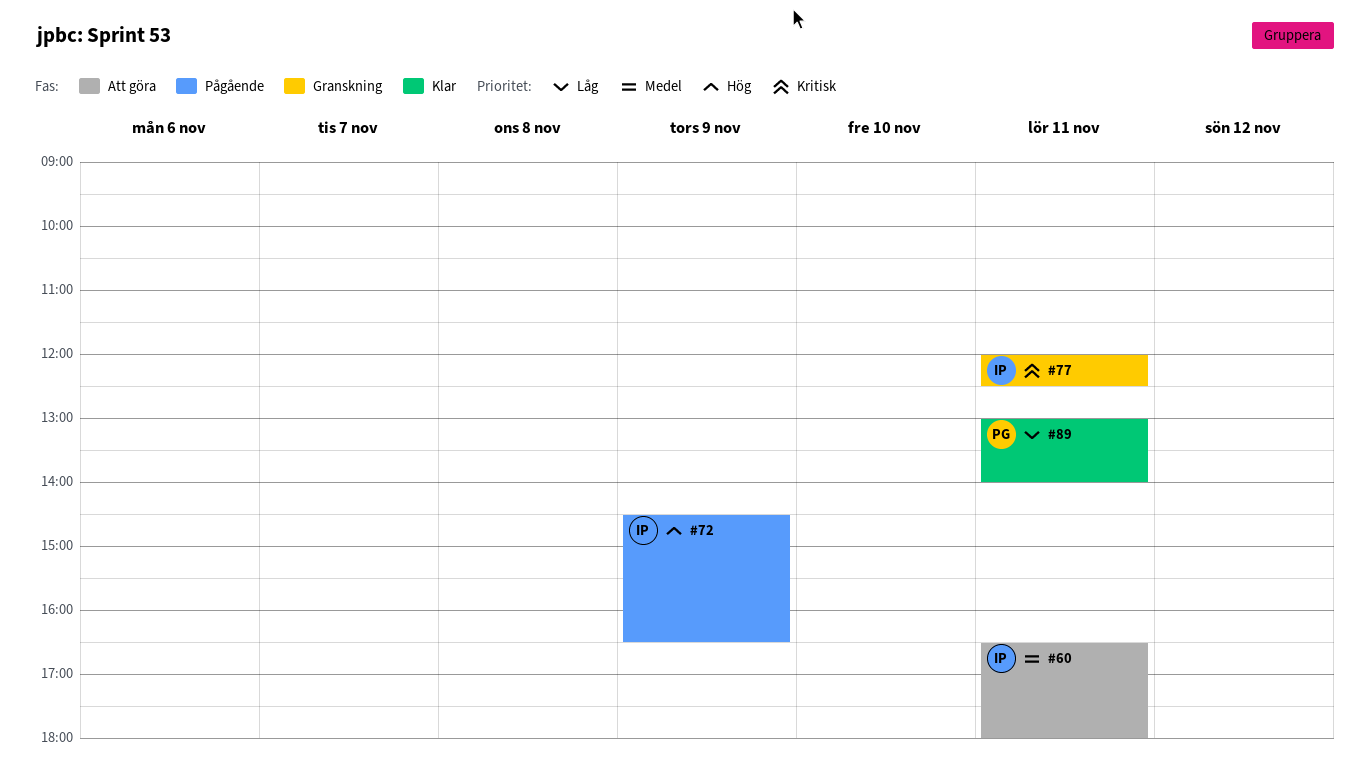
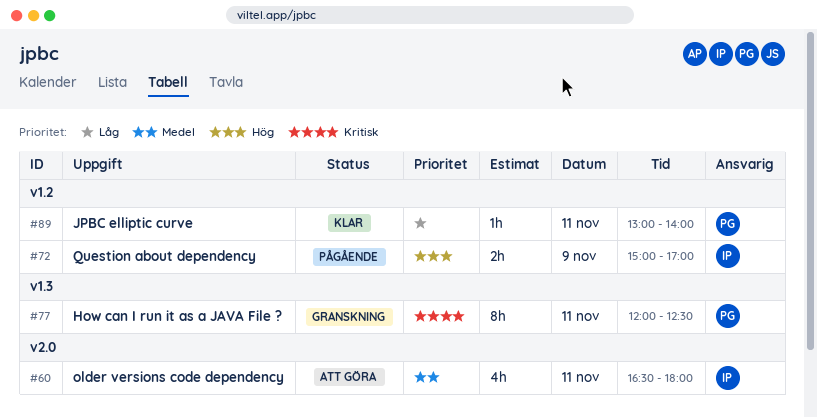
#72, begins: 14:30 -> 15:00
#72, ends: 16:30 -> 17:00
#77, owner: IP -> PG

